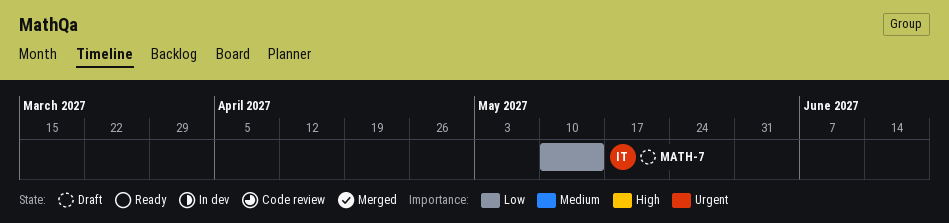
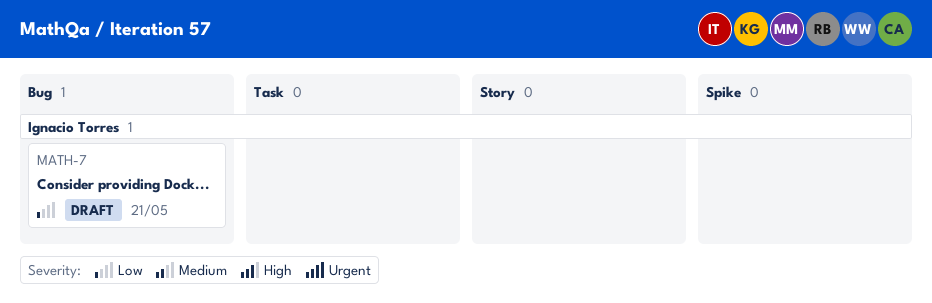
MATH-7, due: May 14 -> May 21

